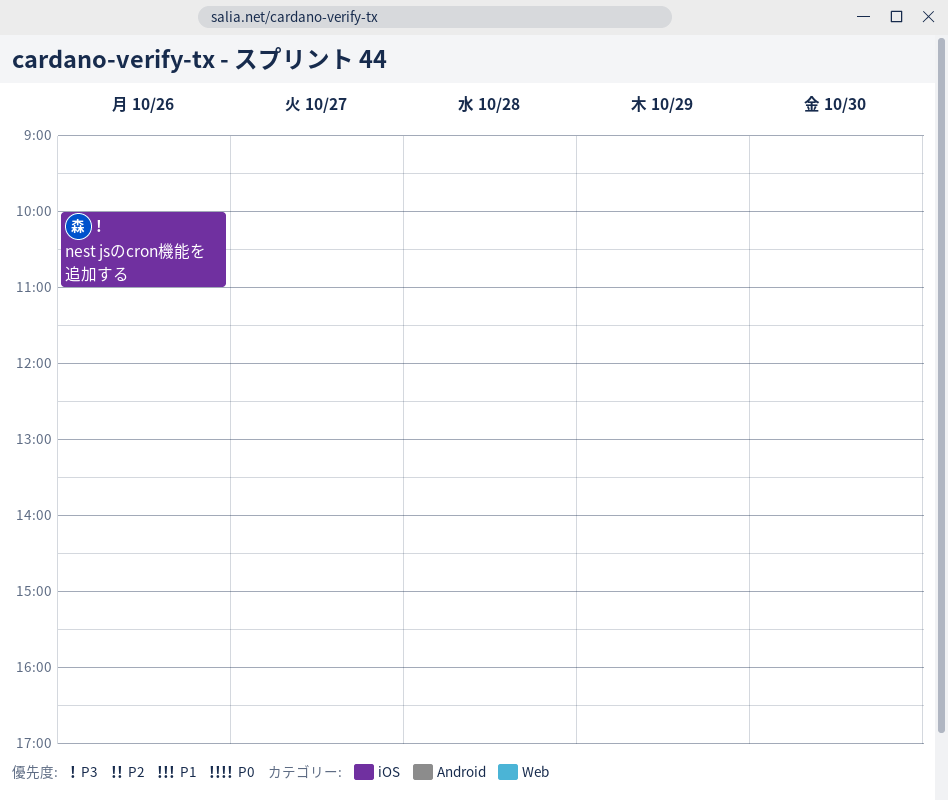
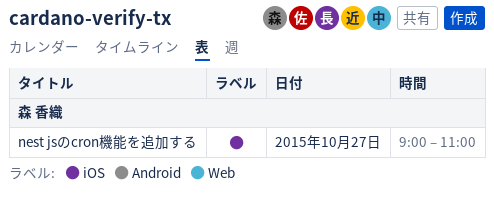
nest jsのcron機能を追加する, day: Oct 26 -> Oct 27
nest jsのcron機能を追加する, begins: 10:00 -> 09:00

